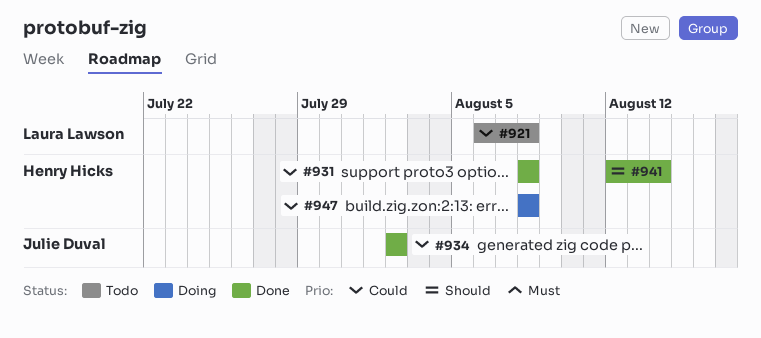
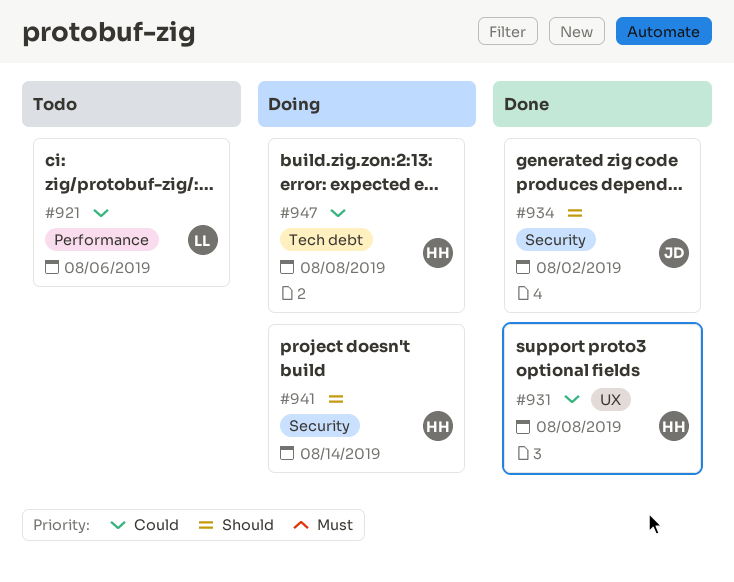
#921, due: Aug 8 -> Aug 6
#934, priority: Could -> Should
#941, status: Done -> Doing

